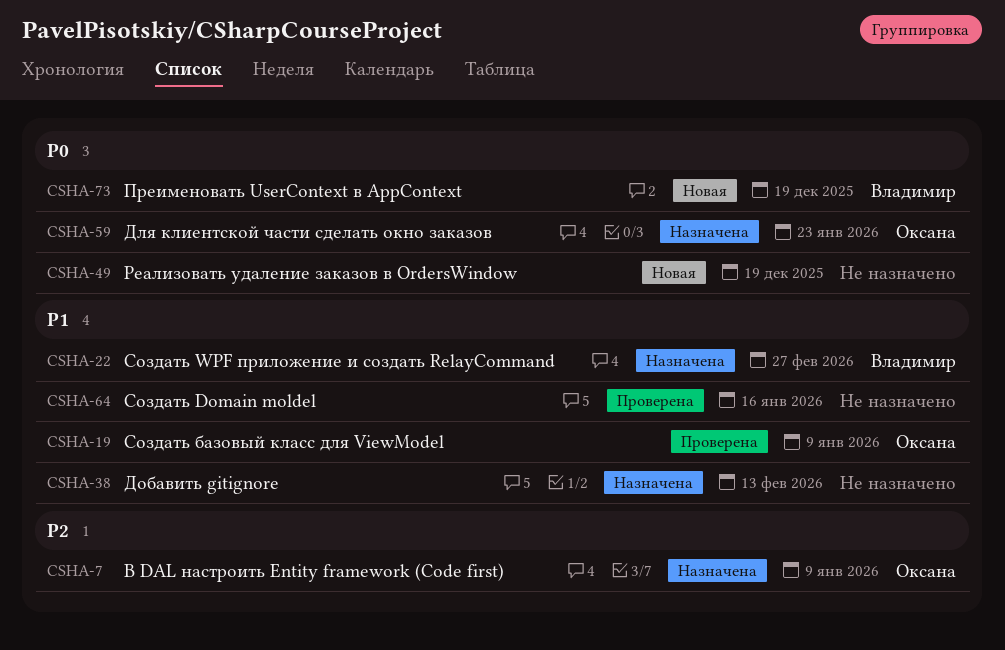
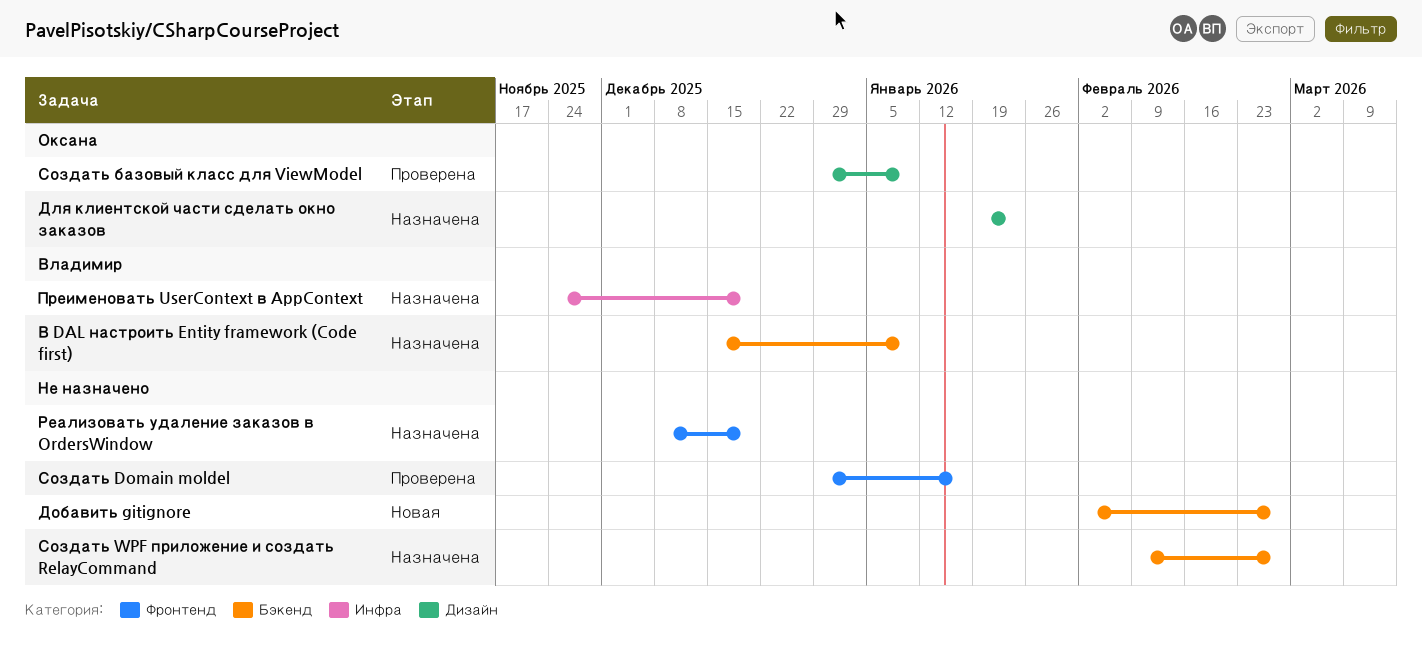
В DAL настроить Entity framework (Code first), owner: Оксана -> Владимир
Добавить gitignore, status: Назначена -> Новая
Добавить gitignore, due: Feb 13 -> Feb 27
Преименовать UserContext в AppContext, status: Новая -> Назначена
Реализовать удаление заказов в OrdersWindow, status: Новая -> Назначена
Создать WPF приложение и создать RelayCommand, owner: Владимир -> none

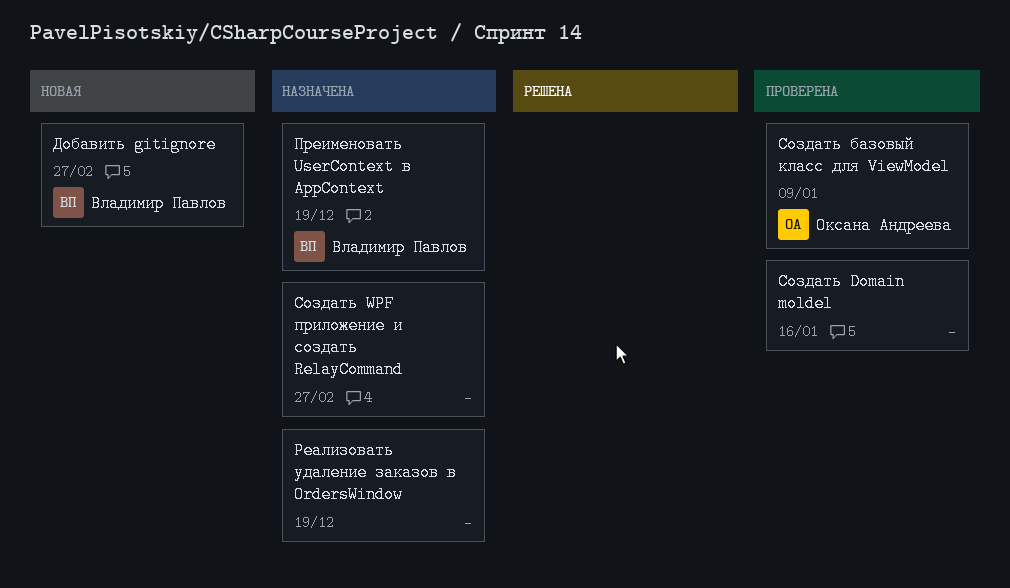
В DAL настроить Entity framework (Code first): present -> none
Для клиентской части сделать окно заказов: present -> none
Добавить gitignore, owner: none -> Владимир Павлов

